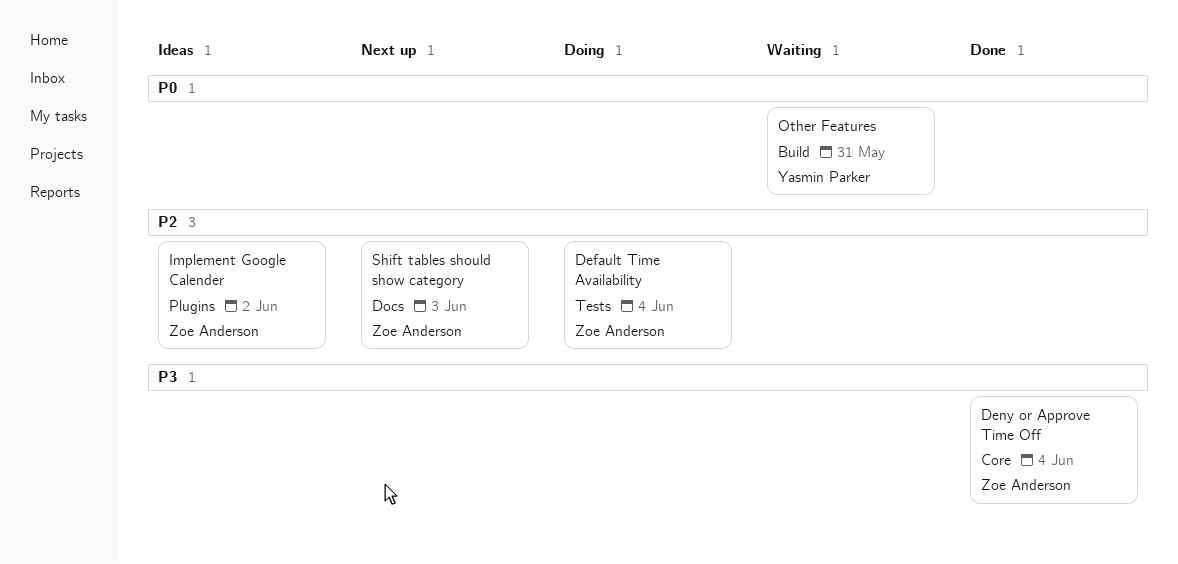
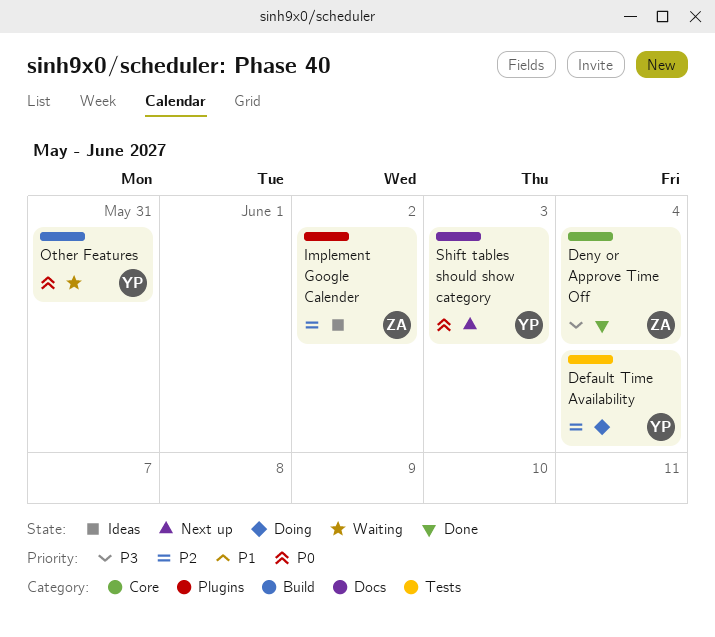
Default Time Availability, owner: Zoe Anderson -> Yasmin Parker
Shift tables should show category, owner: Zoe Anderson -> Yasmin Parker
Shift tables should show category, priority: P2 -> P0

